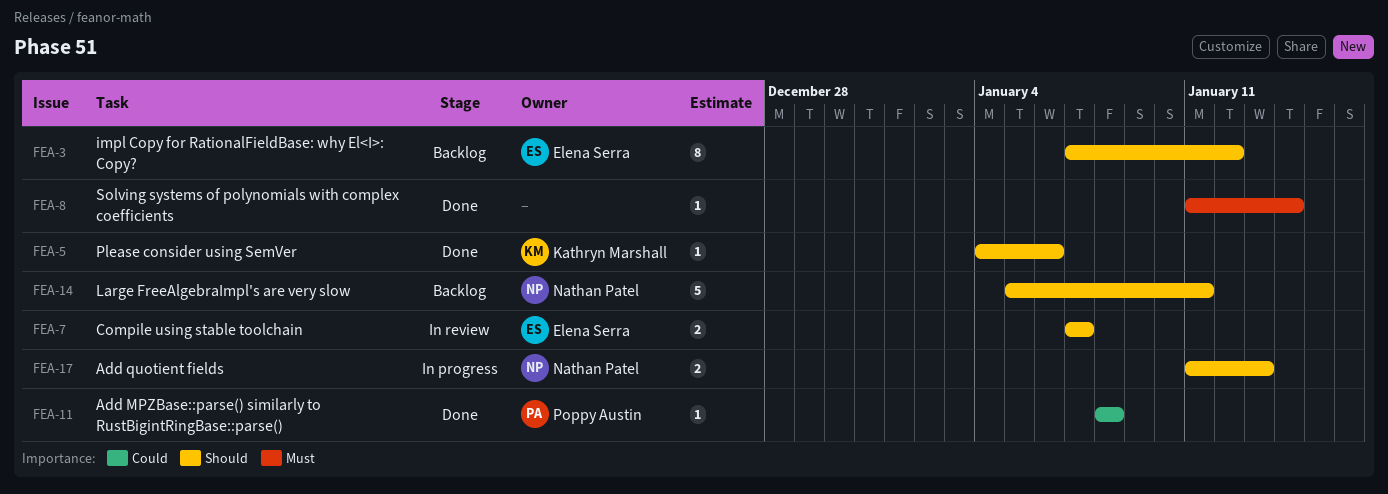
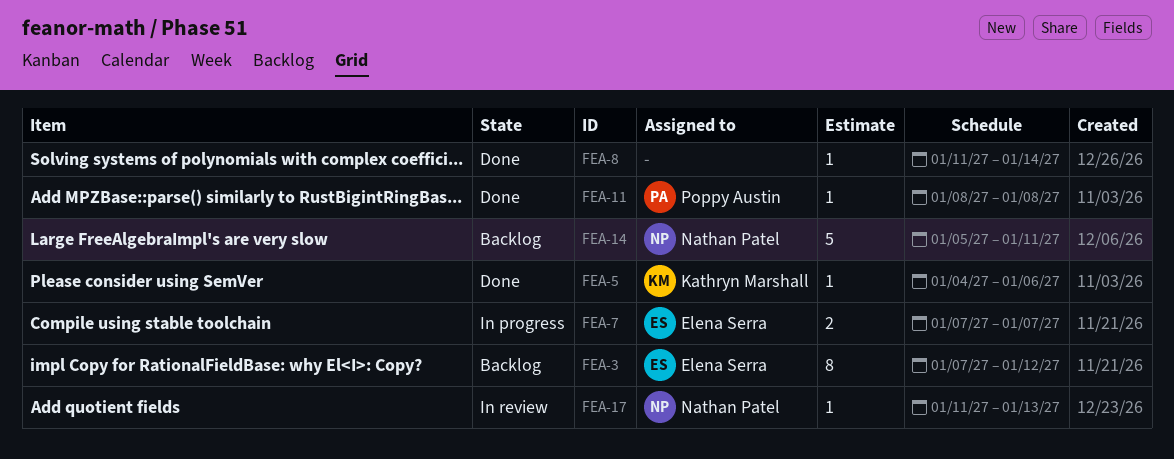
FEA-7, status: In review -> In progress
FEA-17, status: In progress -> In review
FEA-17, estimate: 2 -> 1

